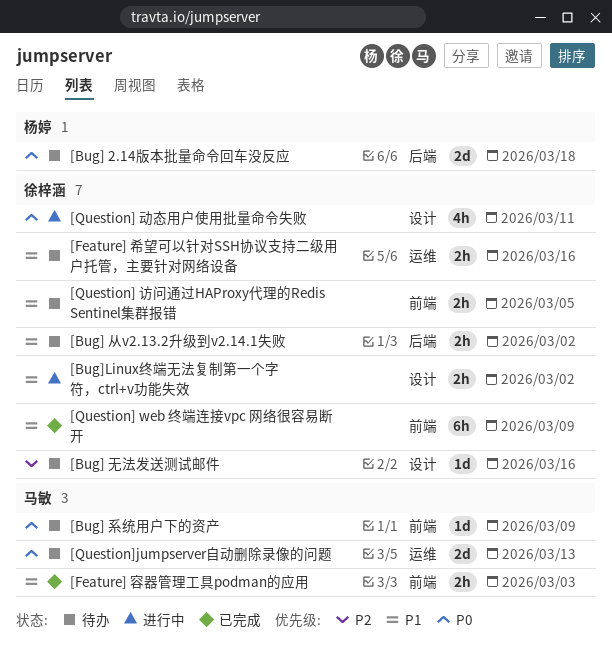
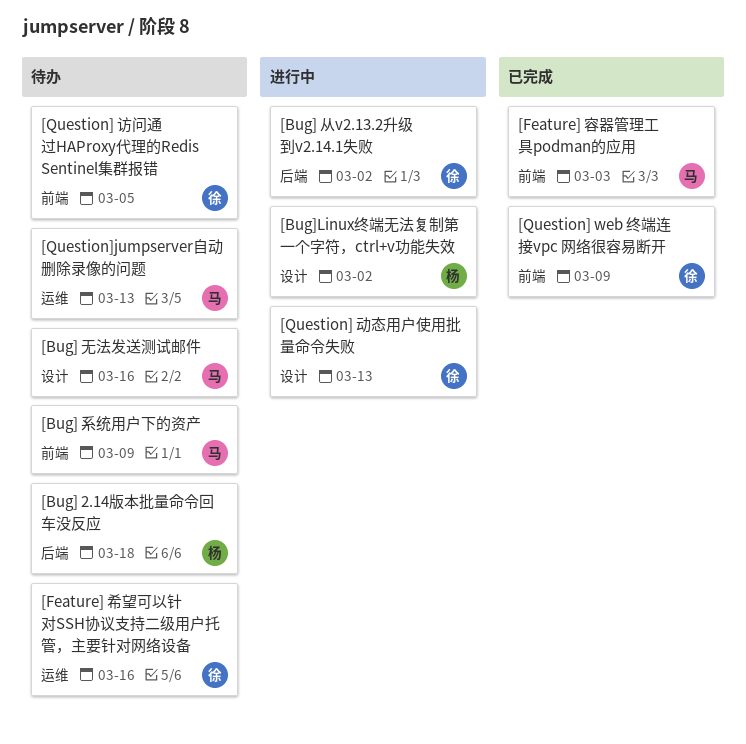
[Bug] 从v2.13.2升级到v2.14.1失败, status: 待办 -> 进行中
[Bug] 无法发送测试邮件, owner: 徐梓涵 -> 马敏
[Bug]Linux终端无法复制第一个字符，ctrl+v功能失效, owner: 徐梓涵 -> 杨婷
[Question] 动态用户使用批量命令失败, due: Mar 11 -> Mar 13

